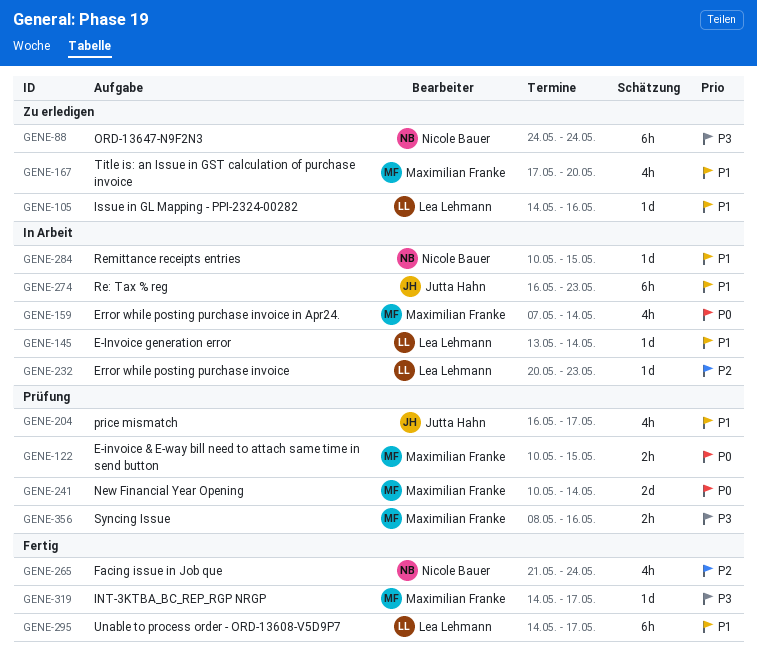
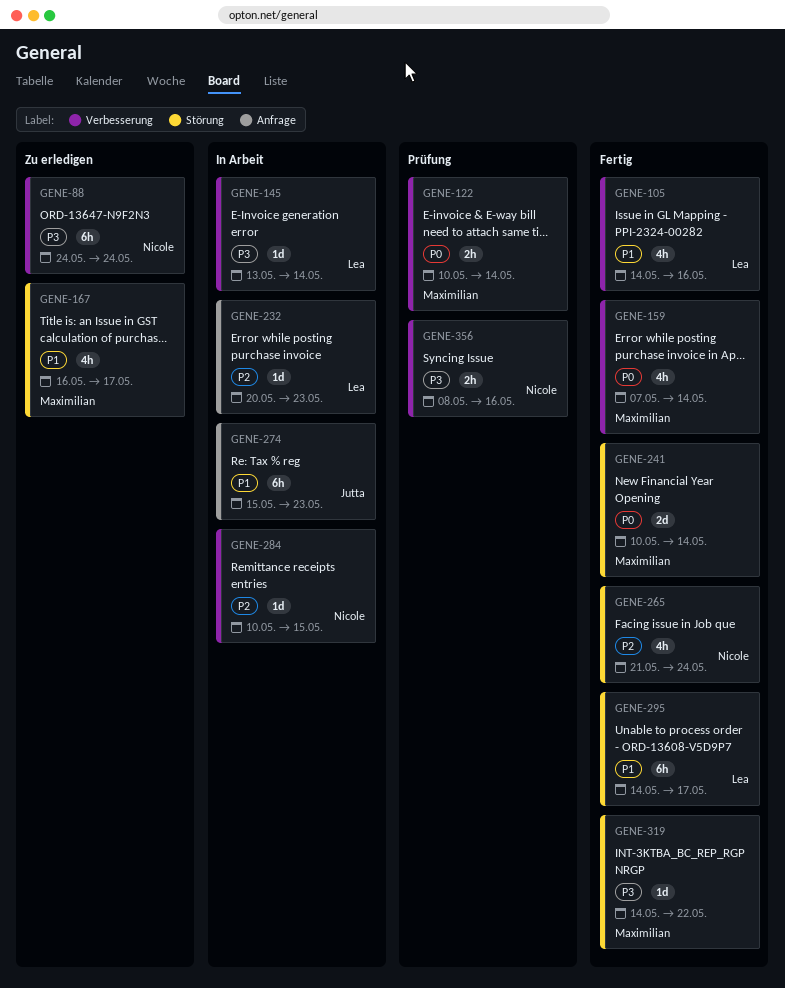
GENE-105, status: Zu erledigen -> Fertig
GENE-105, estimate: 1d -> 4h
GENE-122, due: May 15 -> May 14
GENE-145, priority: P1 -> P3
GENE-159, status: In Arbeit -> Fertig
GENE-167, start: May 17 -> May 16
GENE-167, due: May 20 -> May 17
GENE-204: present -> none
GENE-241, status: Prüfung -> Fertig
GENE-274, start: May 16 -> May 15
GENE-284, priority: P1 -> P2
GENE-319, due: May 17 -> May 22
GENE-356, owner: Maximilian Franke -> Nicole Bauer

